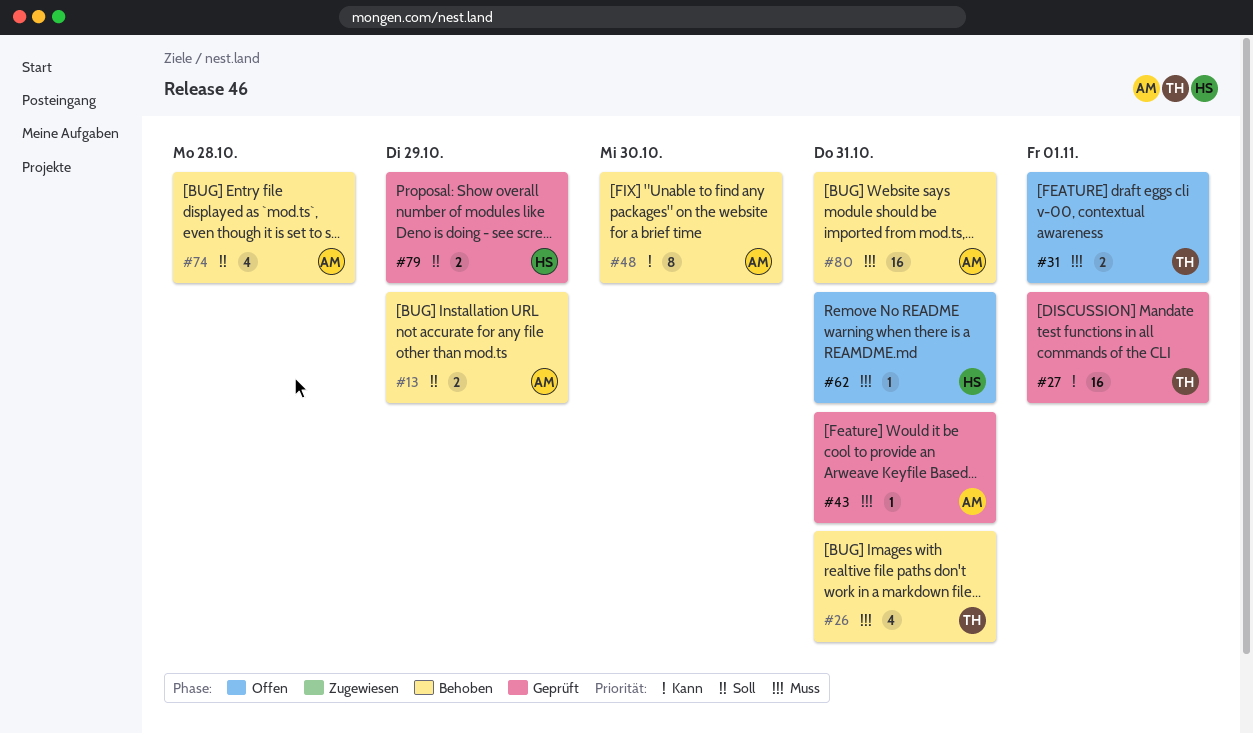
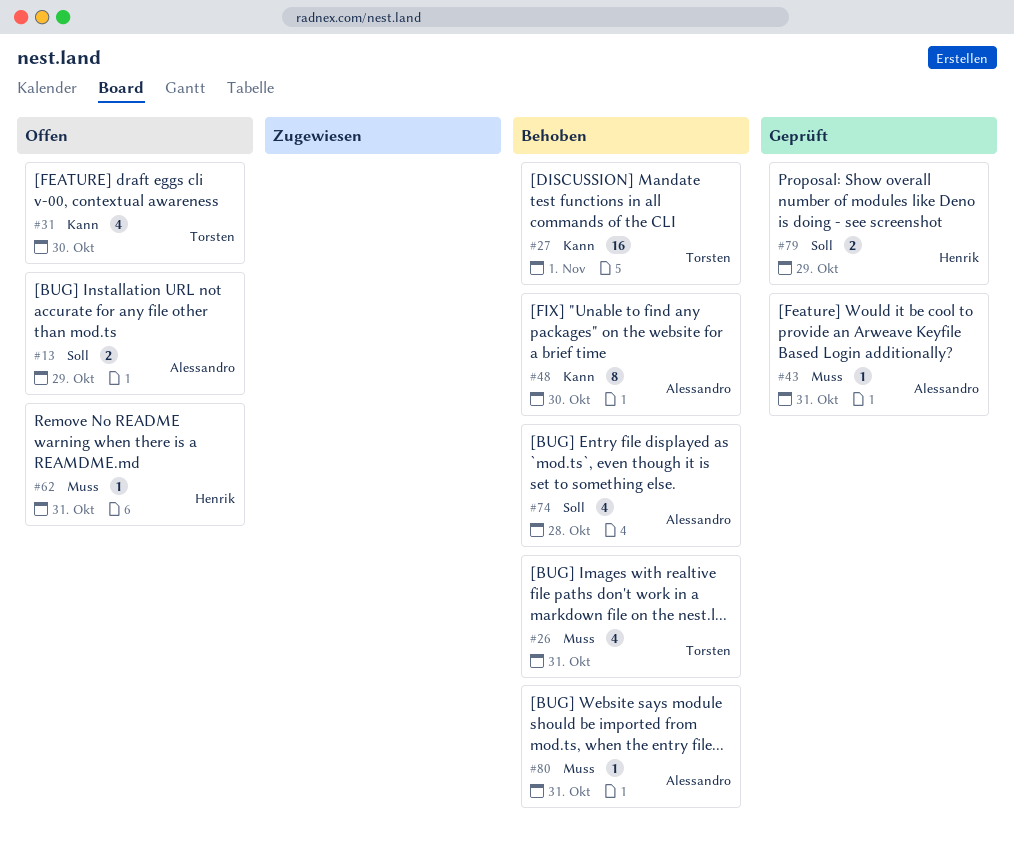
#13, status: Behoben -> Offen
#27, status: Geprüft -> Behoben
#31, priority: Muss -> Kann
#31, estimate: 2 -> 4
#31, due: Nov 1 -> Oct 30
#80, estimate: 16 -> 1

